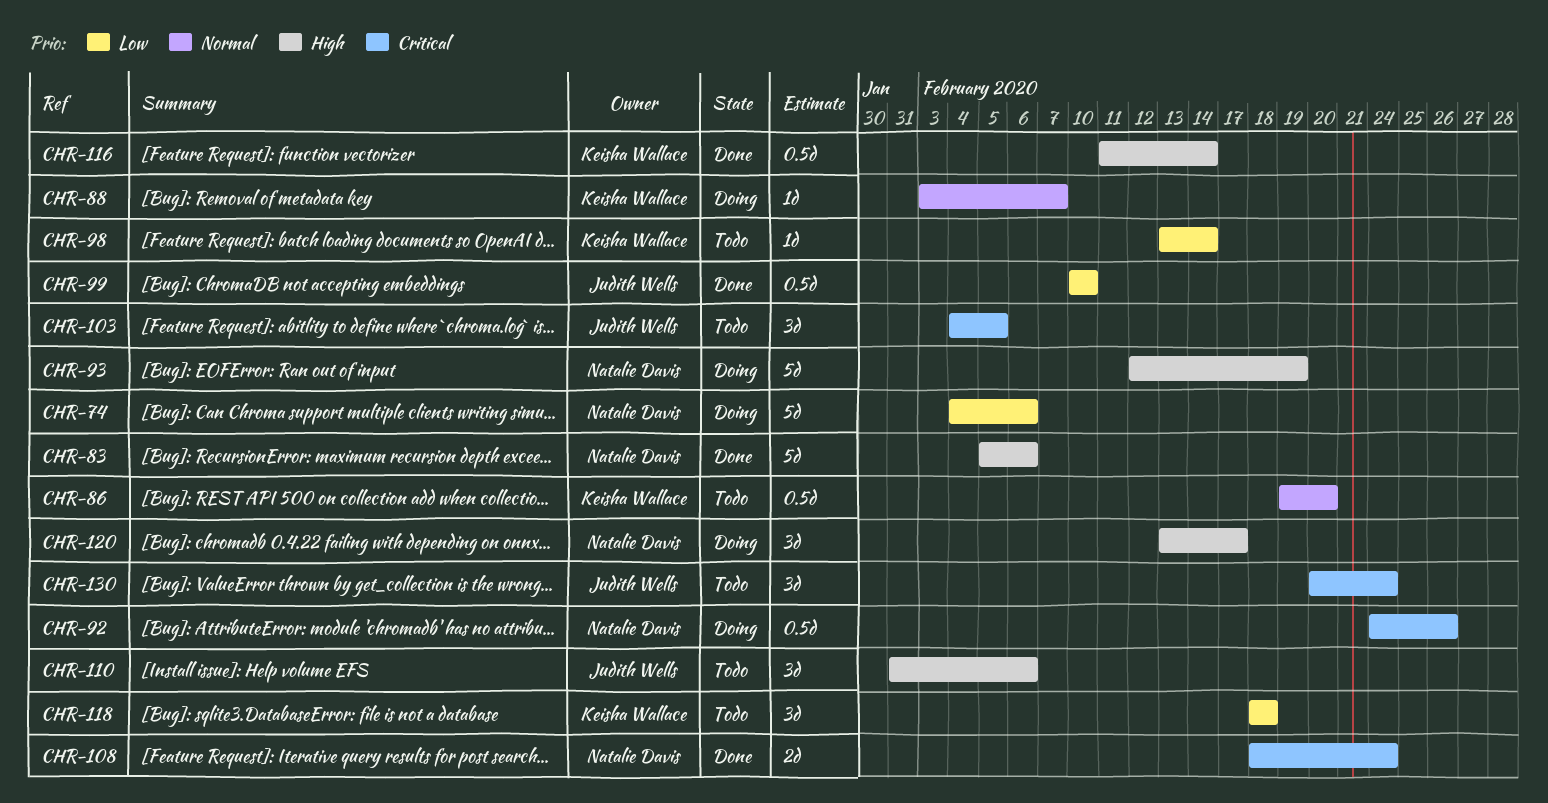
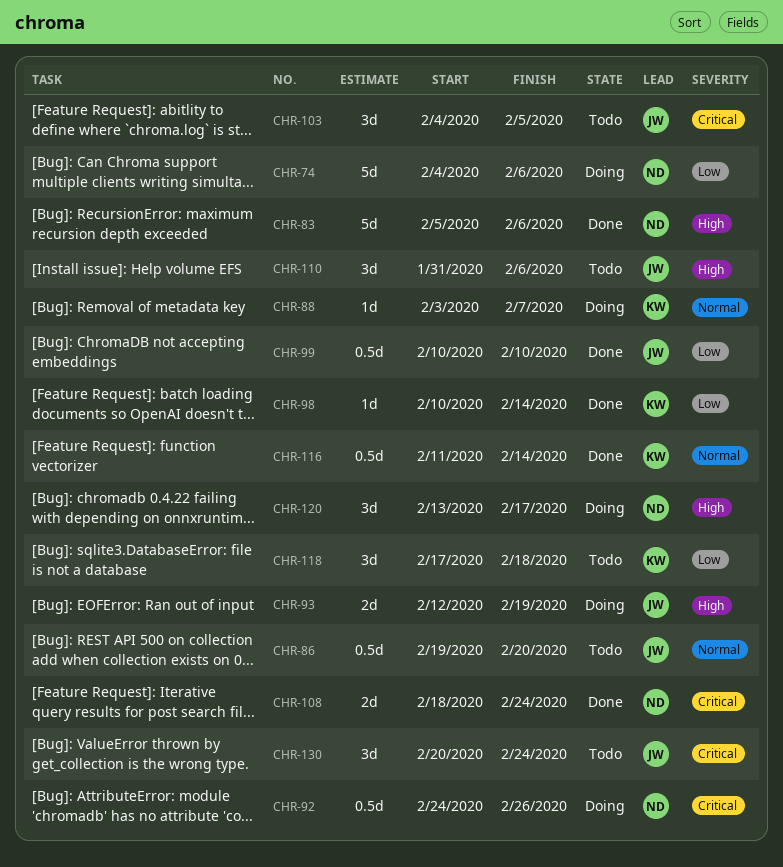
CHR-86, owner: Keisha Wallace -> Judith Wells
CHR-93, owner: Natalie Davis -> Judith Wells
CHR-93, estimate: 5d -> 2d
CHR-98, status: Todo -> Done
CHR-98, start: Feb 13 -> Feb 10
CHR-116, priority: High -> Normal
CHR-118, start: Feb 18 -> Feb 17

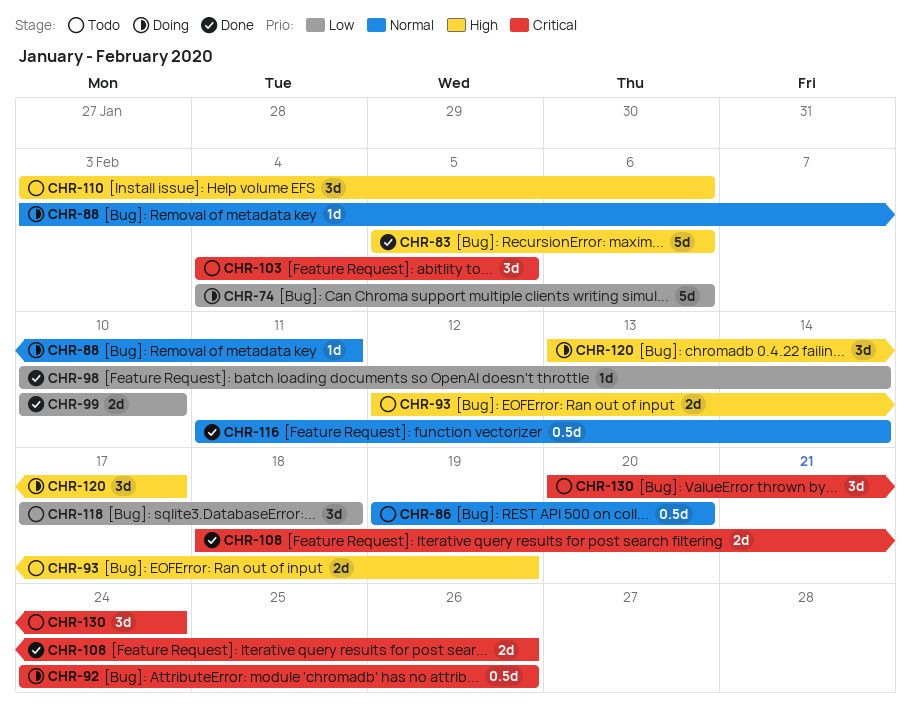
CHR-88, due: Feb 7 -> Feb 11
CHR-93, status: Doing -> Todo
CHR-99, estimate: 0.5d -> 2d
CHR-108, due: Feb 24 -> Feb 26
CHR-110, start: Jan 31 -> Feb 3

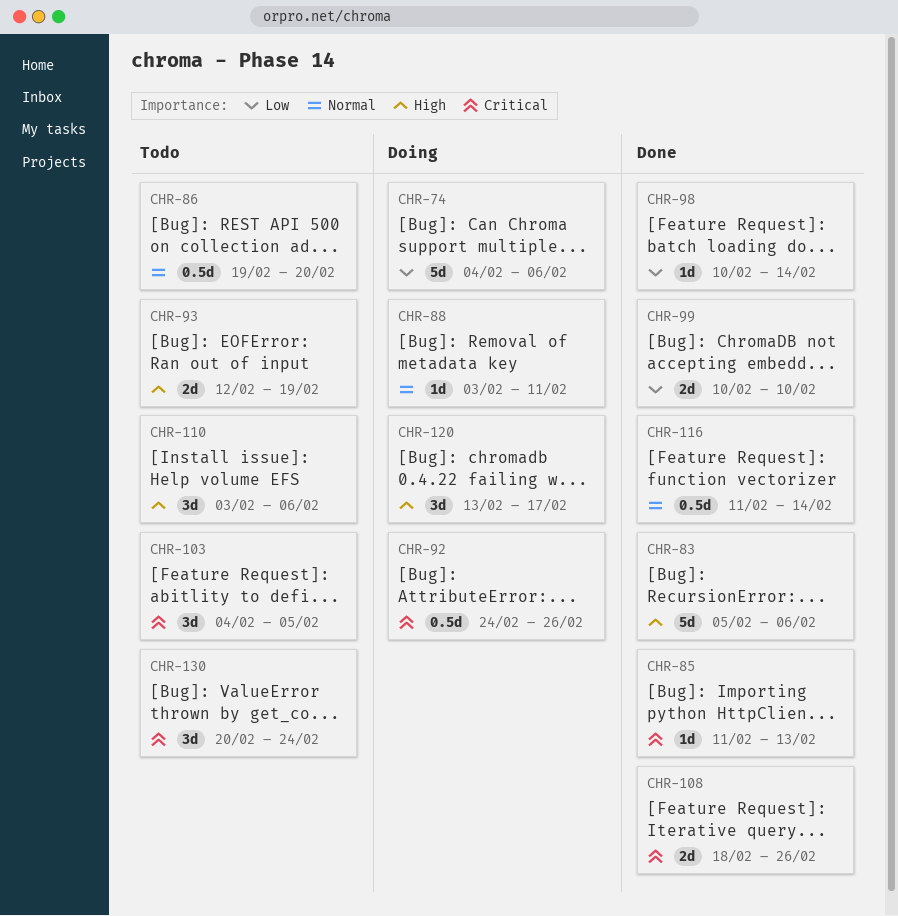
CHR-85: none -> present
CHR-118: present -> none

